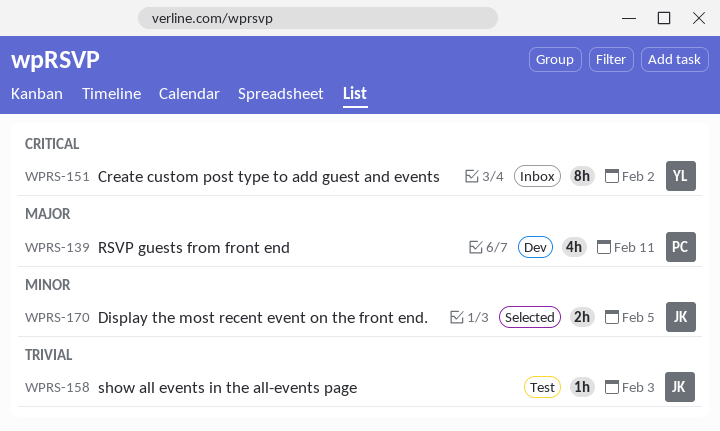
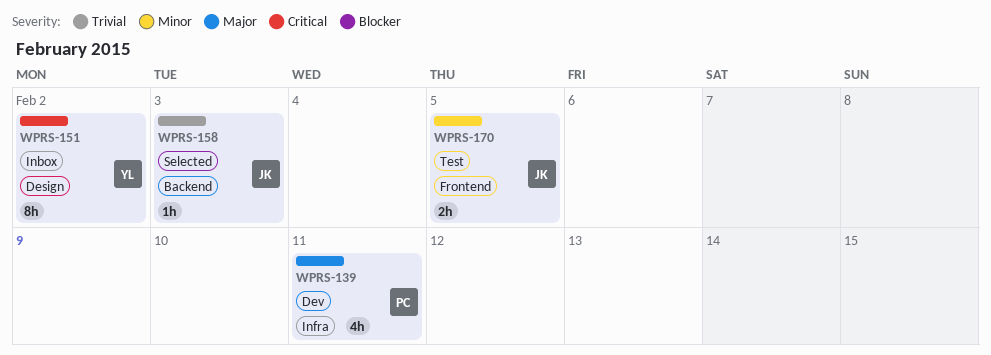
WPRS-158, status: Test -> Selected
WPRS-170, status: Selected -> Test

